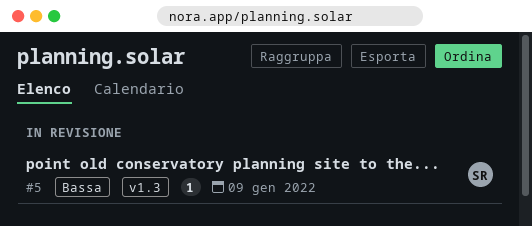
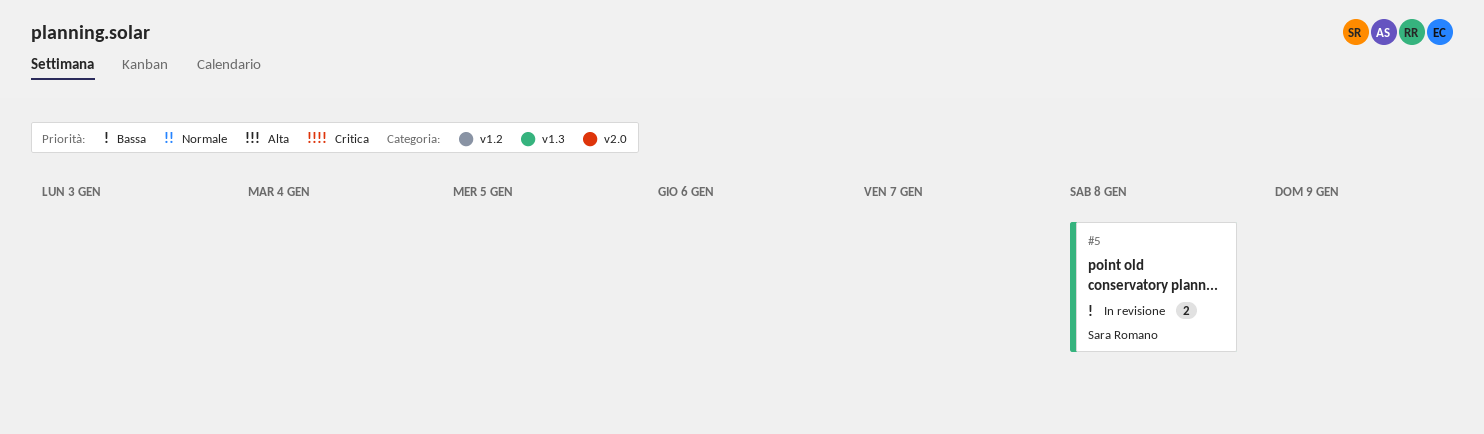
#5, estimate: 1 -> 2
#5, due: Jan 9 -> Jan 8

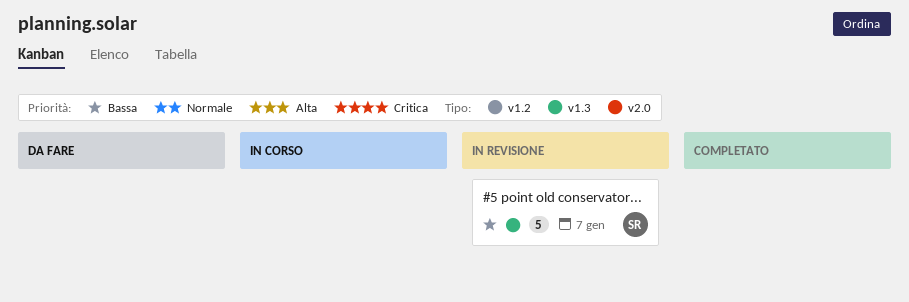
#5, estimate: 2 -> 5
#5, due: Jan 8 -> Jan 7

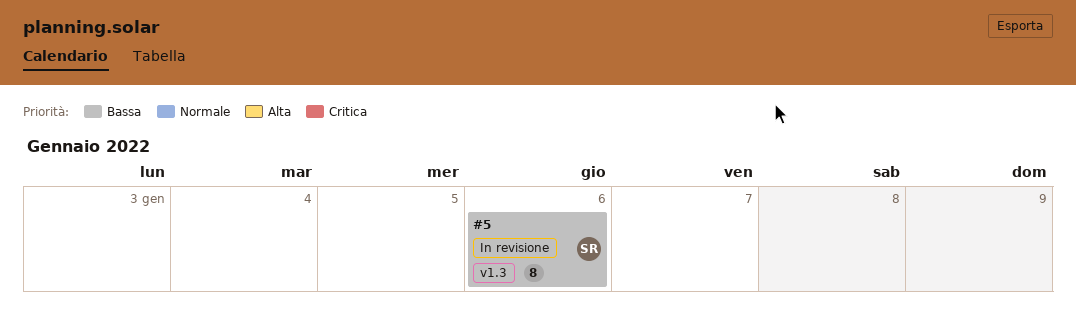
#5, estimate: 5 -> 8
#5, due: Jan 7 -> Jan 6

